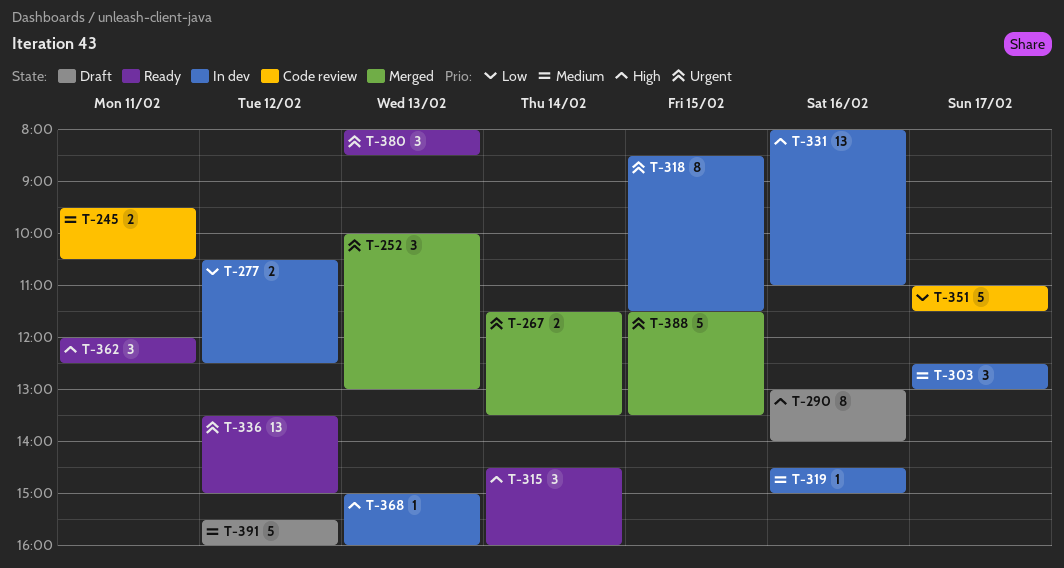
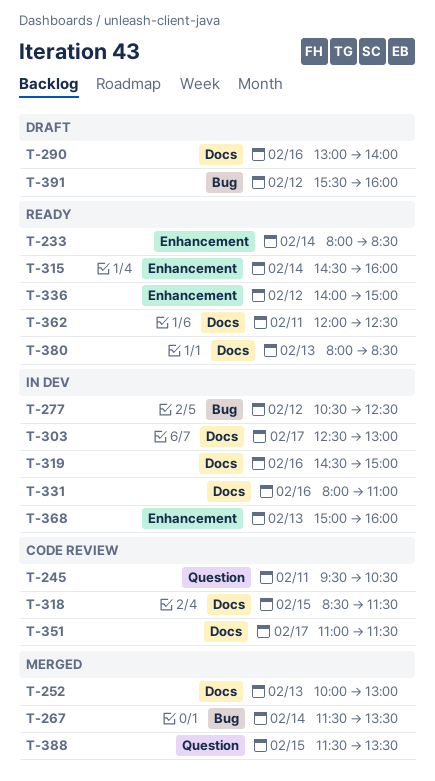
T-233: none -> present
T-318, status: In dev -> Code review
T-336, begins: 13:30 -> 14:00

